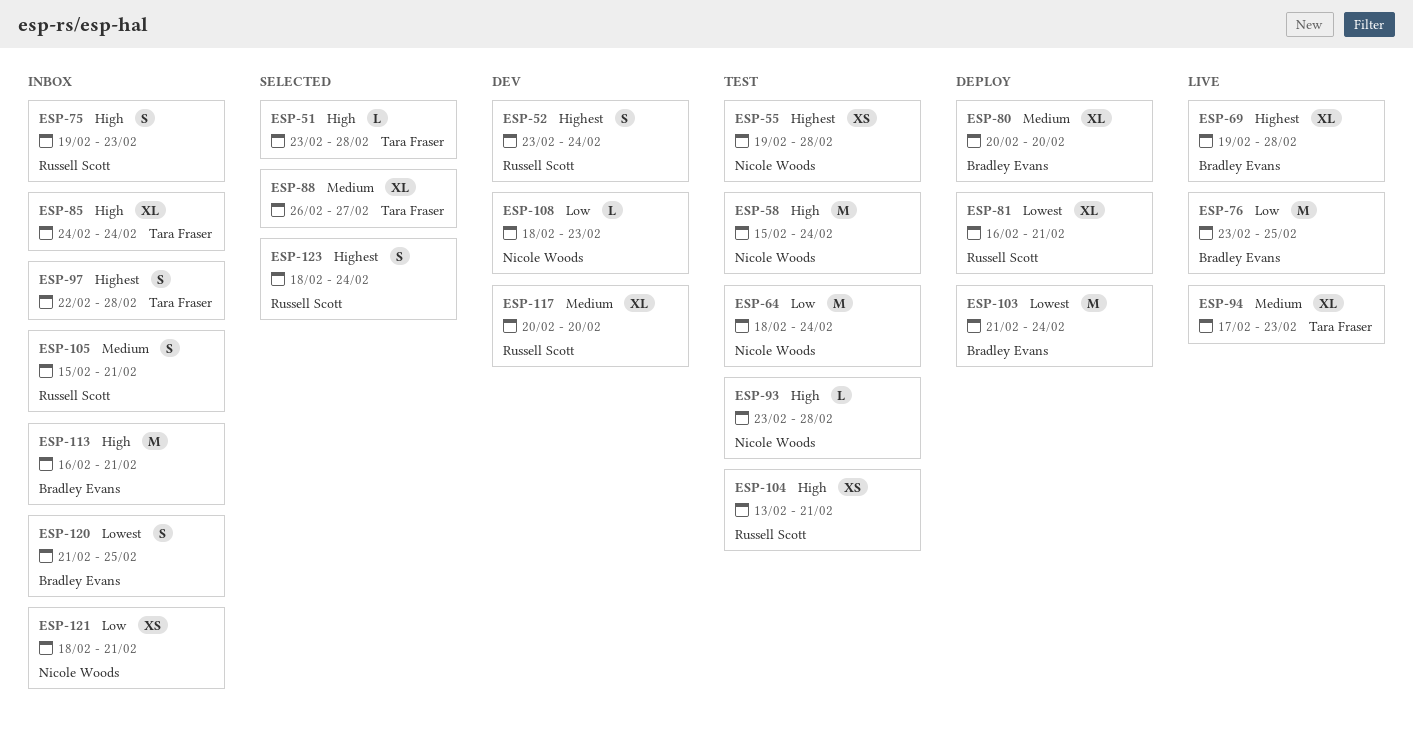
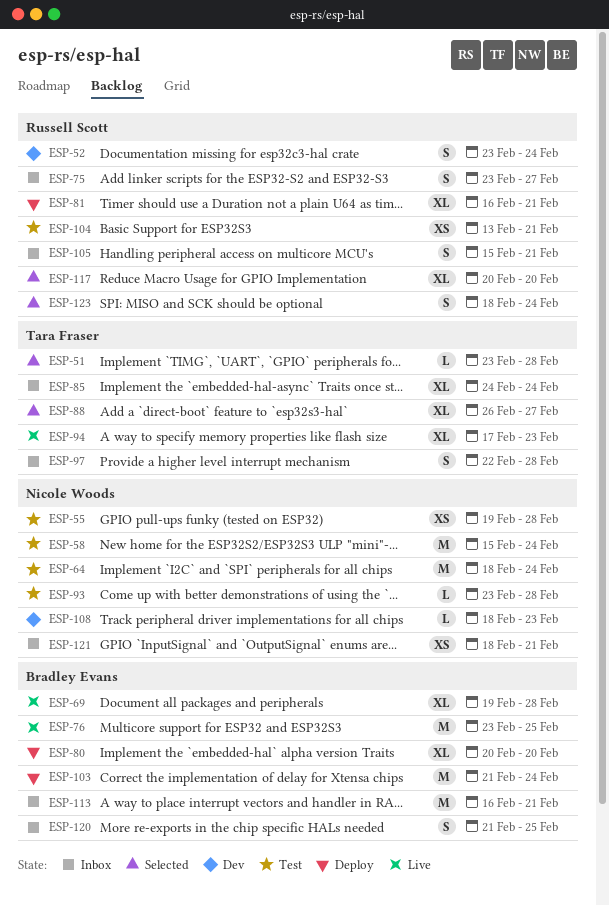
ESP-75, start: Feb 19 -> Feb 23
ESP-75, due: Feb 23 -> Feb 27
ESP-117, status: Dev -> Selected

